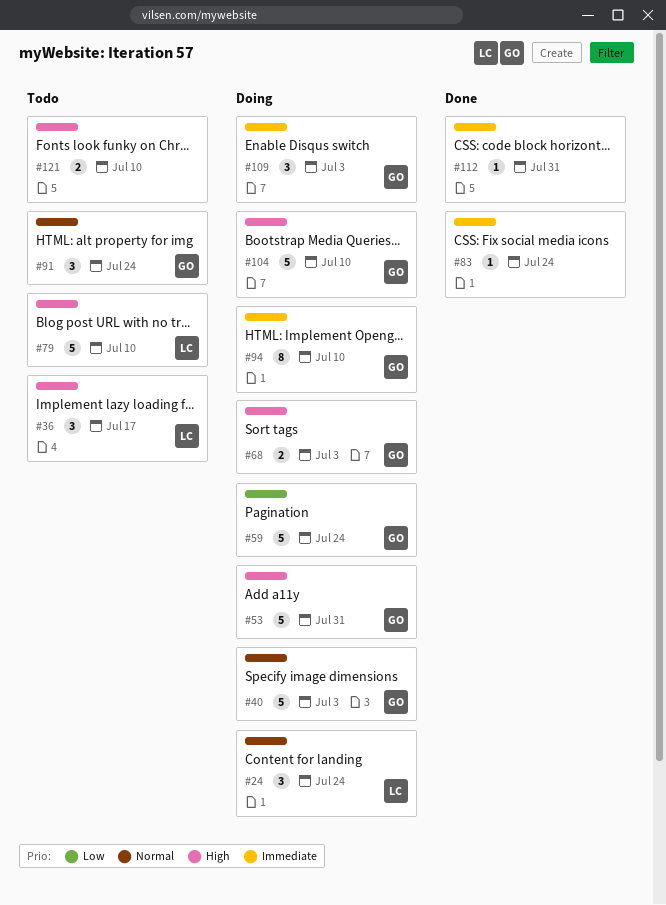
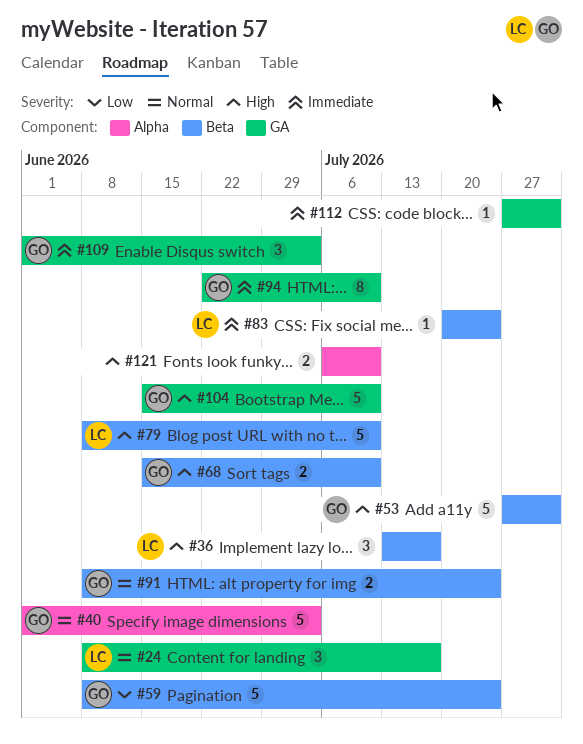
#24, due: Jul 24 -> Jul 17
#68, due: Jul 3 -> Jul 10
#83, owner: none -> LC
#91, estimate: 3 -> 2

